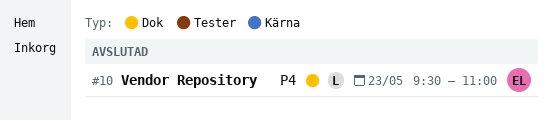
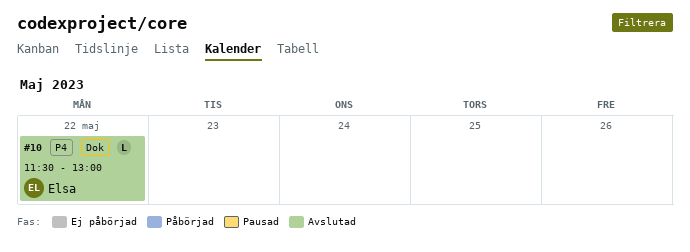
#10, day: May 23 -> May 22
#10, begins: 09:30 -> 11:30
#10, ends: 11:00 -> 13:00

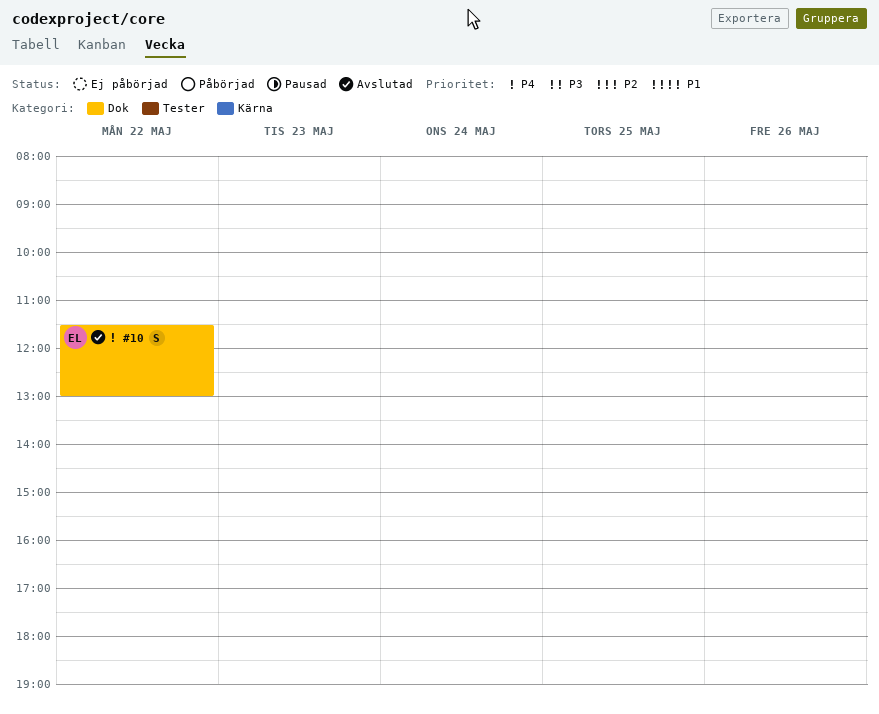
#10, estimate: L -> S

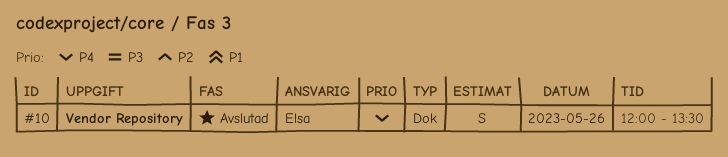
#10, day: May 22 -> May 26
#10, begins: 11:30 -> 12:00
#10, ends: 13:00 -> 13:30

